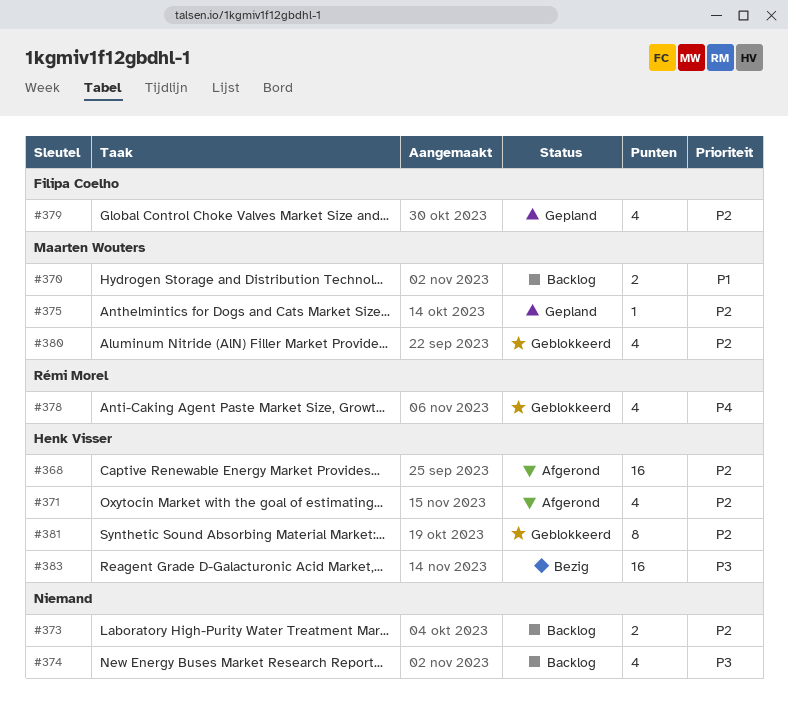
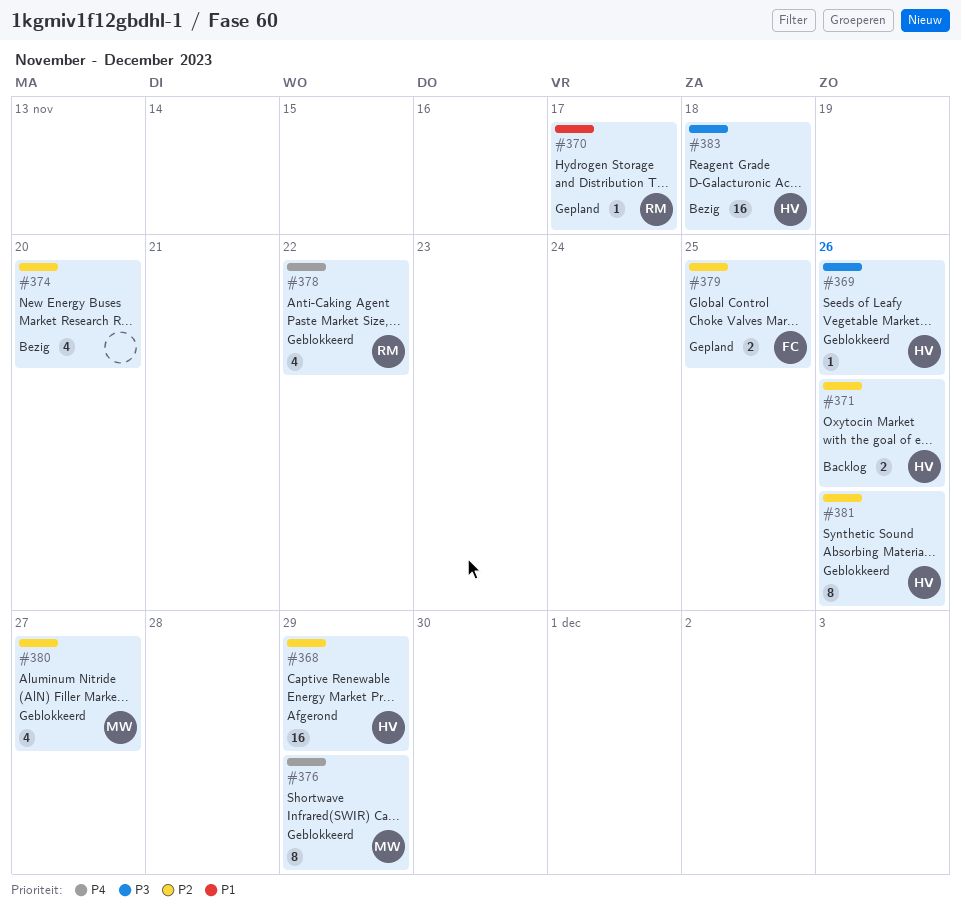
#369: none -> present
#370, status: Backlog -> Gepland
#370, owner: Maarten Wouters -> Rémi Morel
#370, estimate: 2 -> 1
#371, status: Afgerond -> Backlog
#371, estimate: 4 -> 2
#373: present -> none
#374, status: Backlog -> Bezig
#374, priority: P3 -> P2
#375: present -> none
#376: none -> present
#379, estimate: 4 -> 2

